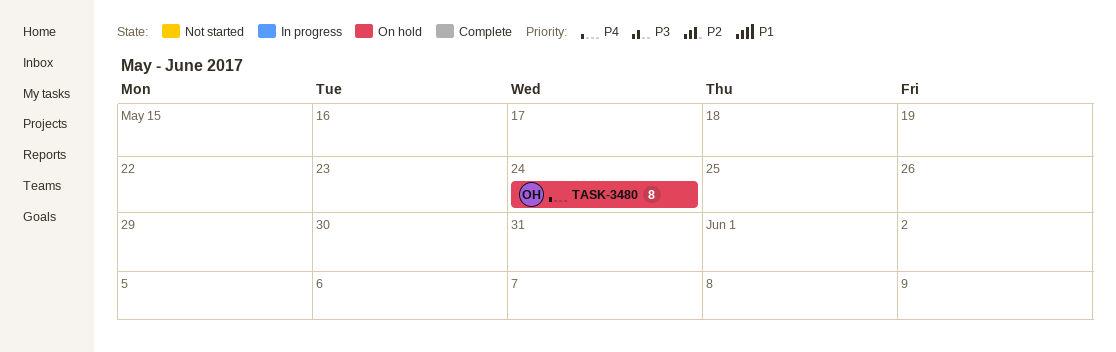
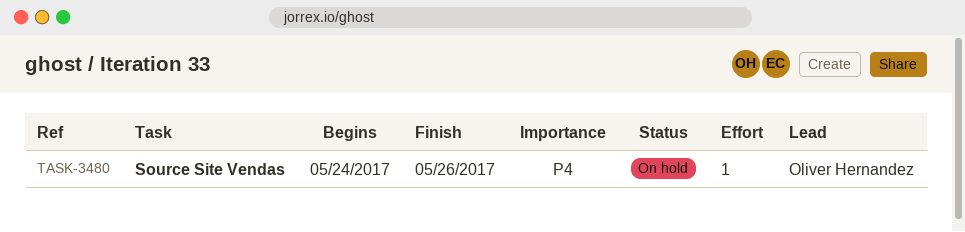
TASK-3480, estimate: 8 -> 1
TASK-3480, due: May 24 -> May 26

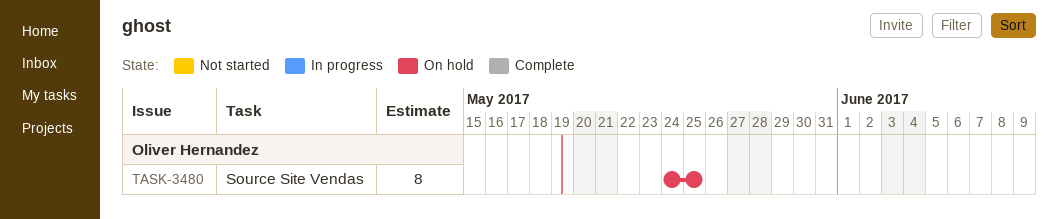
TASK-3480, estimate: 1 -> 8
TASK-3480, due: May 26 -> May 25

